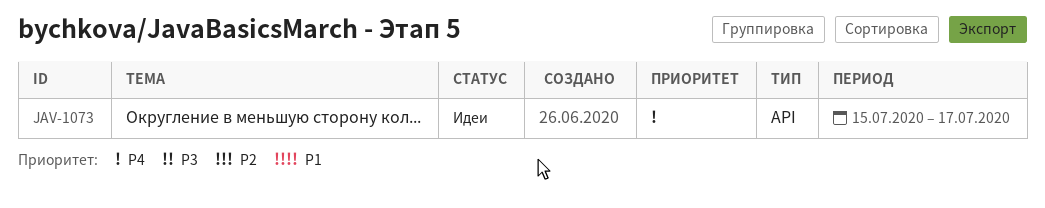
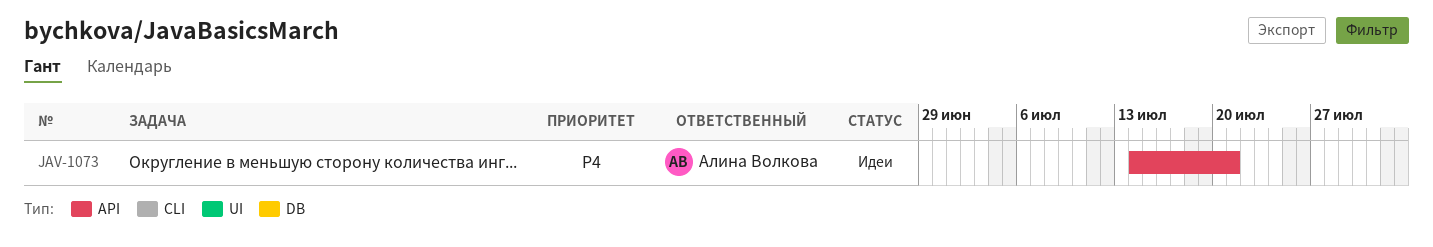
JAV-1073, start: Jul 15 -> Jul 14
JAV-1073, due: Jul 17 -> Jul 21

